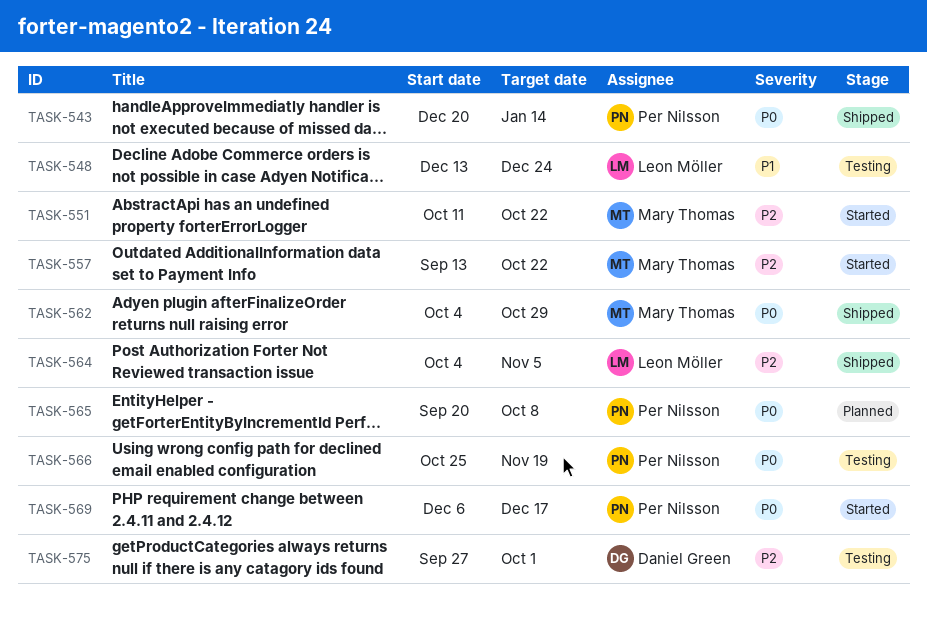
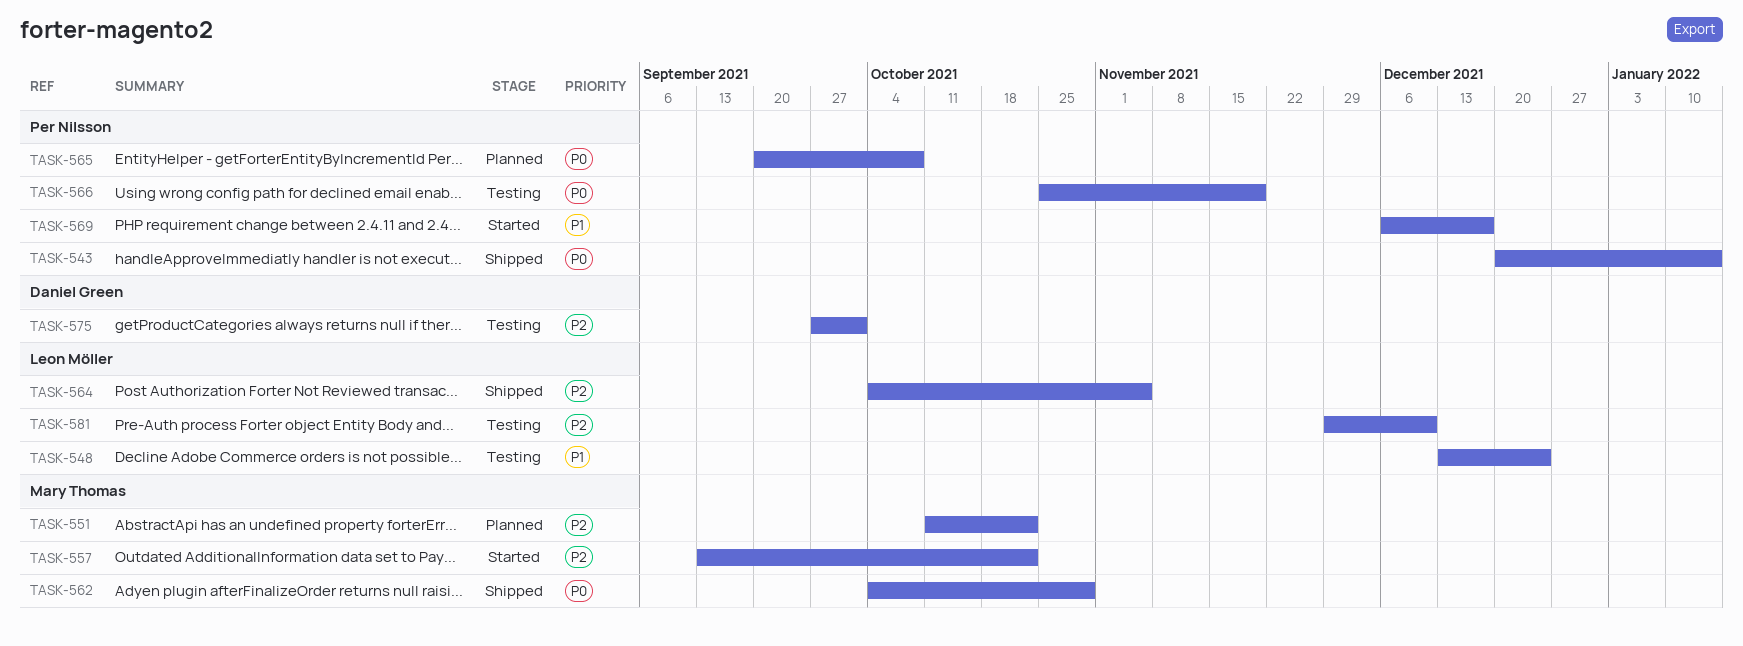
TASK-551, status: Started -> Planned
TASK-569, priority: P0 -> P1
TASK-581: none -> present

